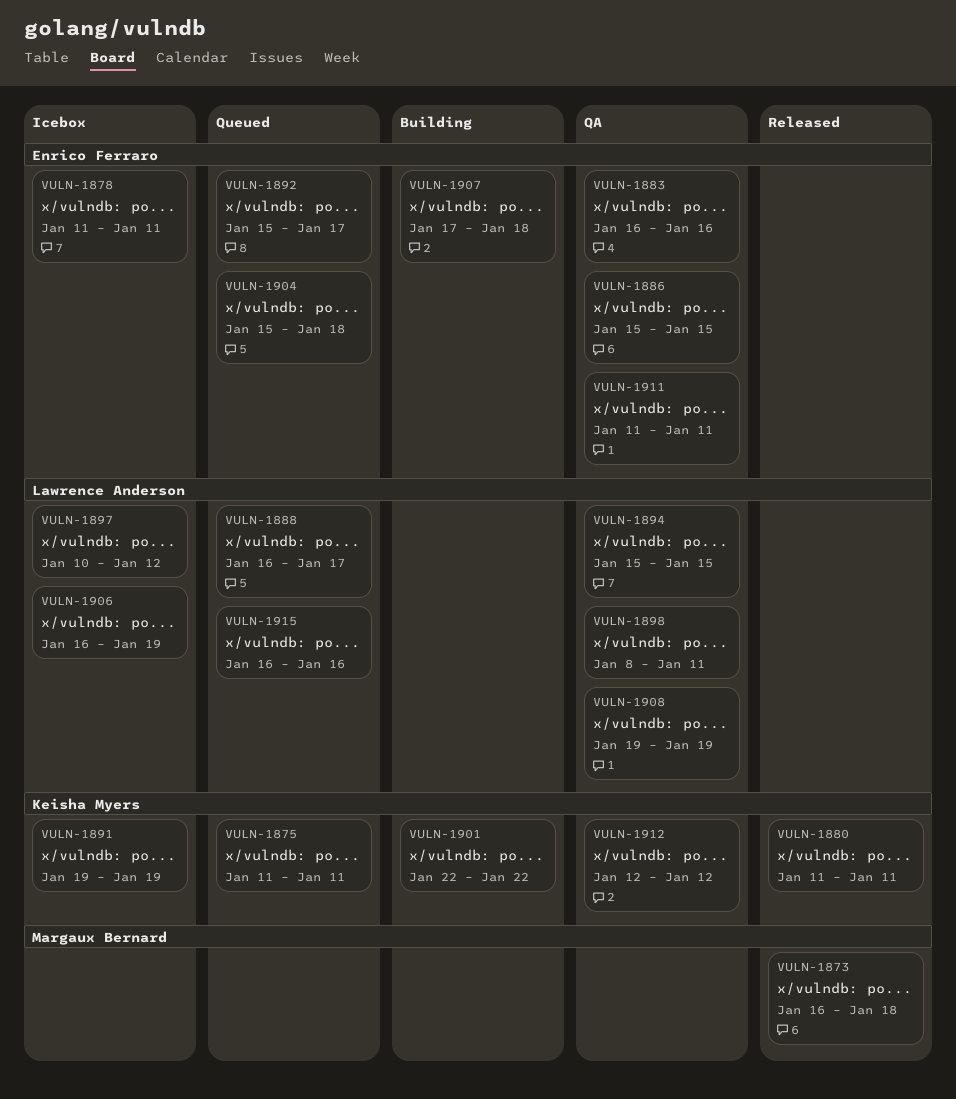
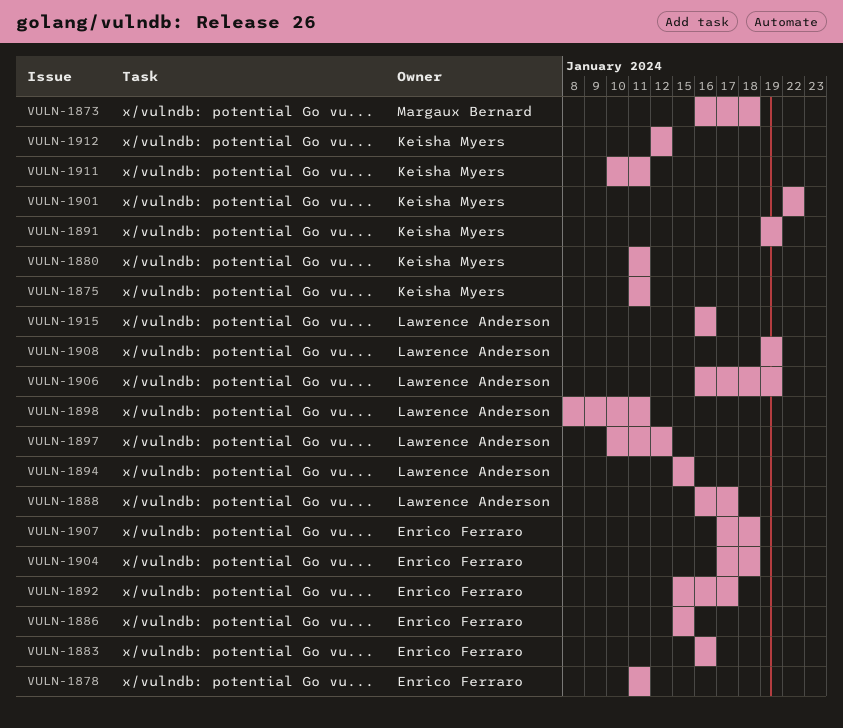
VULN-1904, start: Jan 15 -> Jan 17
VULN-1911, owner: Enrico Ferraro -> Keisha Myers
VULN-1911, start: Jan 11 -> Jan 10

